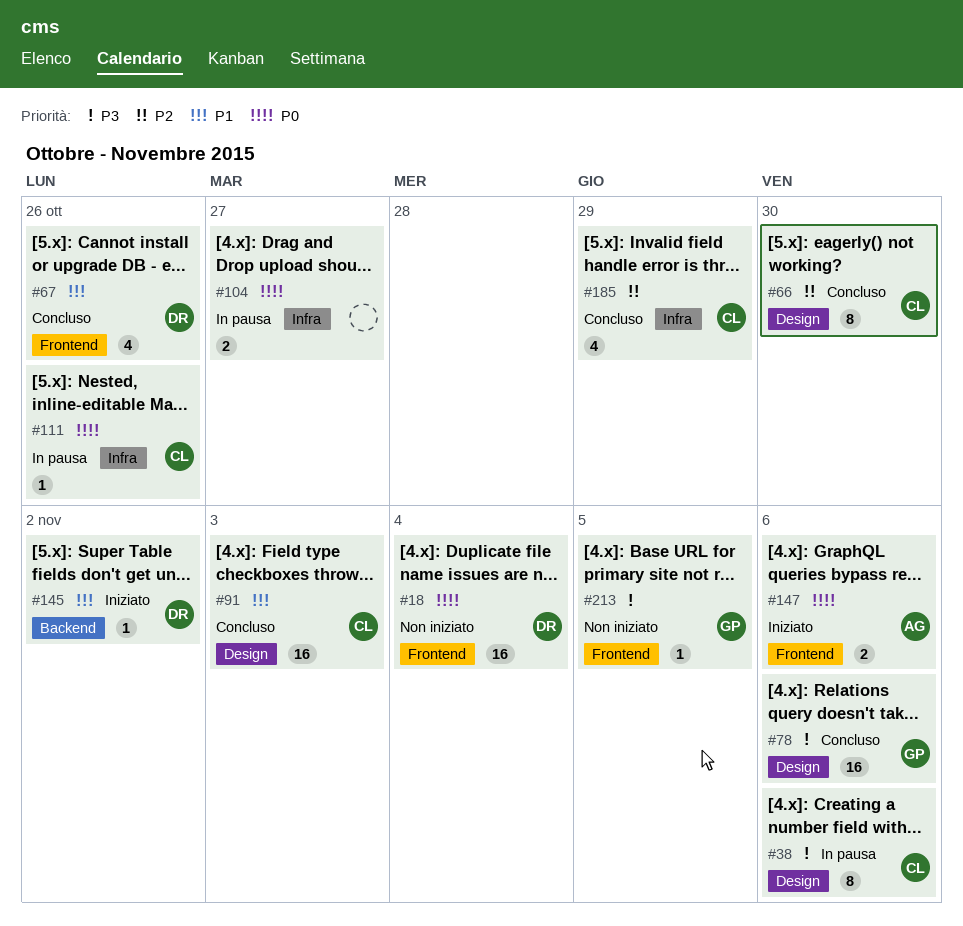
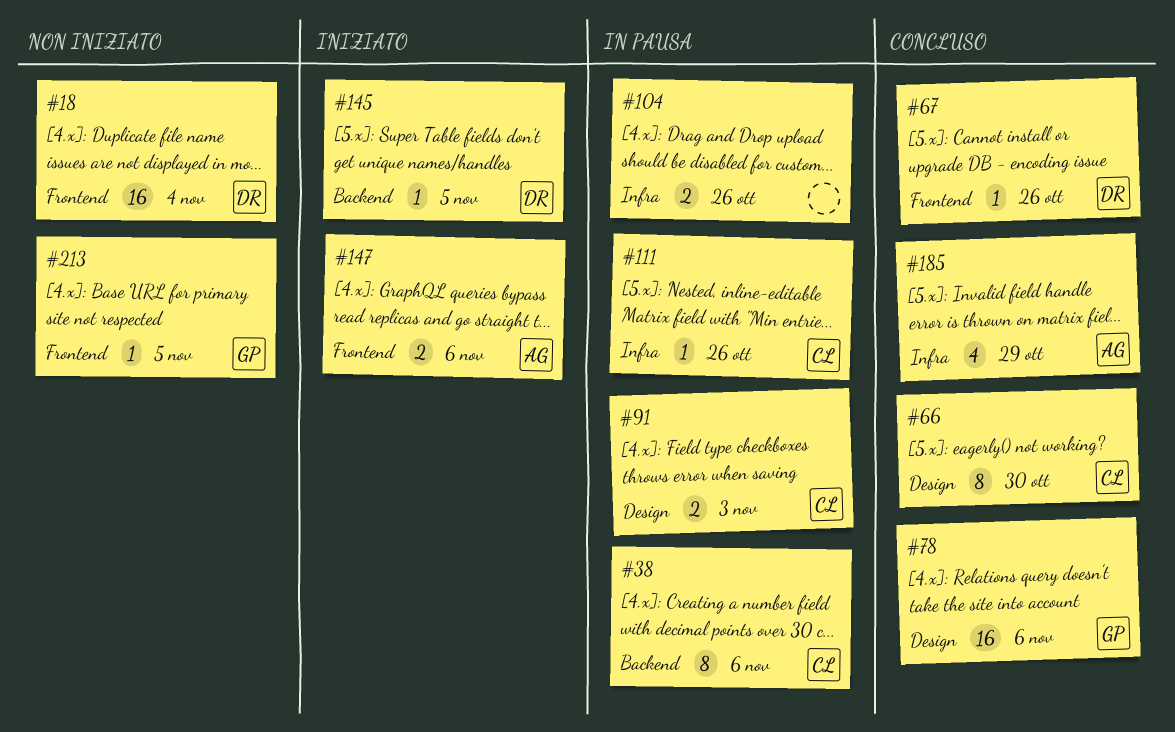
#38, label: Design -> Backend
#67, estimate: 4 -> 1
#91, status: Concluso -> In pausa
#91, estimate: 16 -> 2
#104, due: Oct 27 -> Oct 26
#145, due: Nov 2 -> Nov 5
#185, owner: CL -> AG

